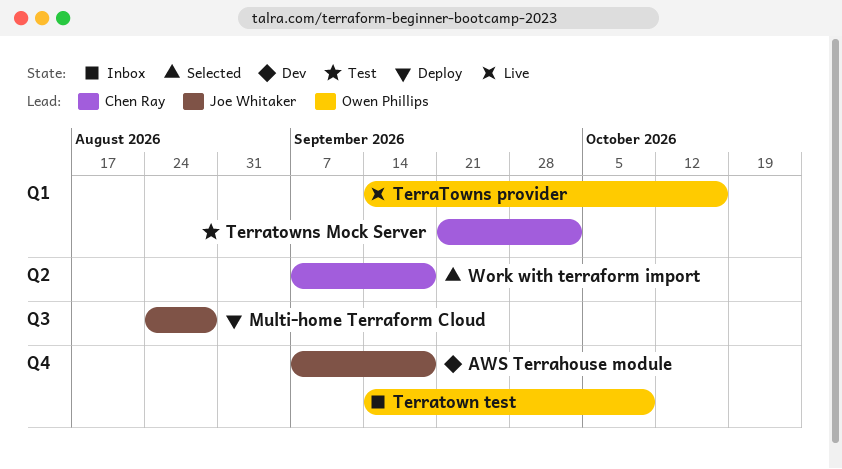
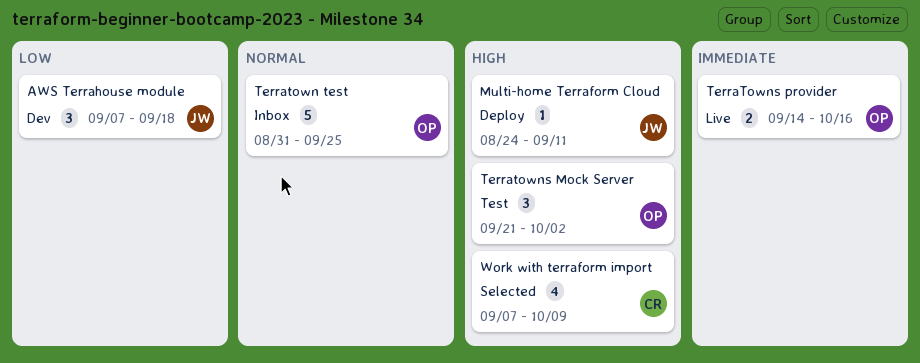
Multi-home Terraform Cloud, due: Aug 28 -> Sep 11
Terratown test, start: Sep 14 -> Aug 31
Terratown test, due: Oct 9 -> Sep 25
Terratowns Mock Server, owner: Chen Ray -> Owen Phillips
Work with terraform import, due: Sep 18 -> Oct 9

